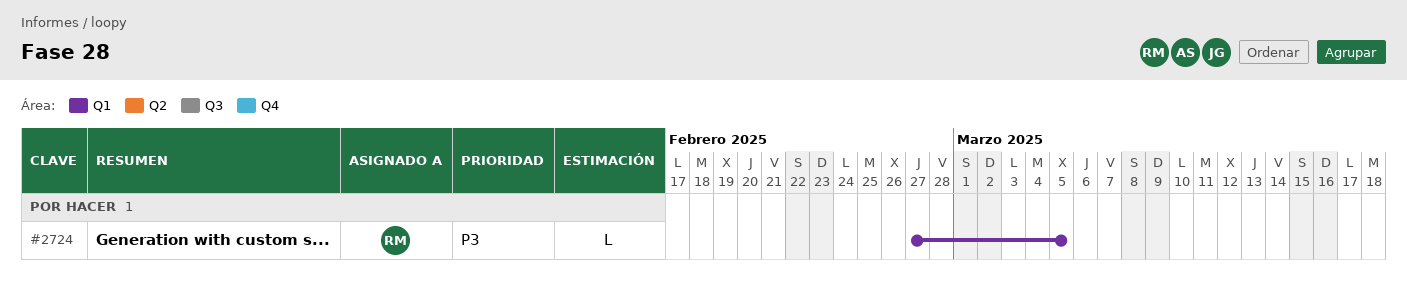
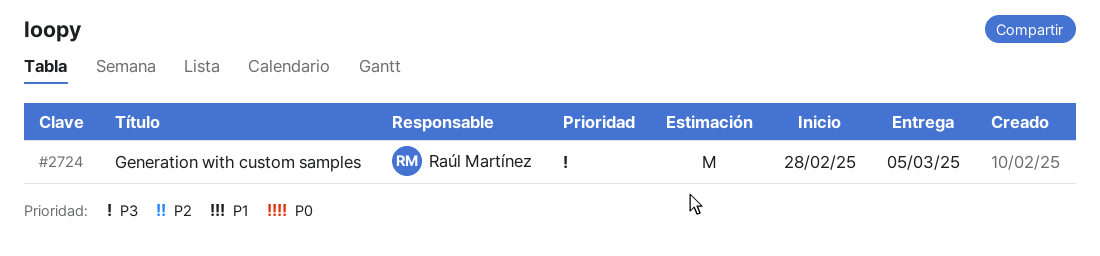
#2724, estimate: L -> M
#2724, start: Feb 27 -> Feb 28

